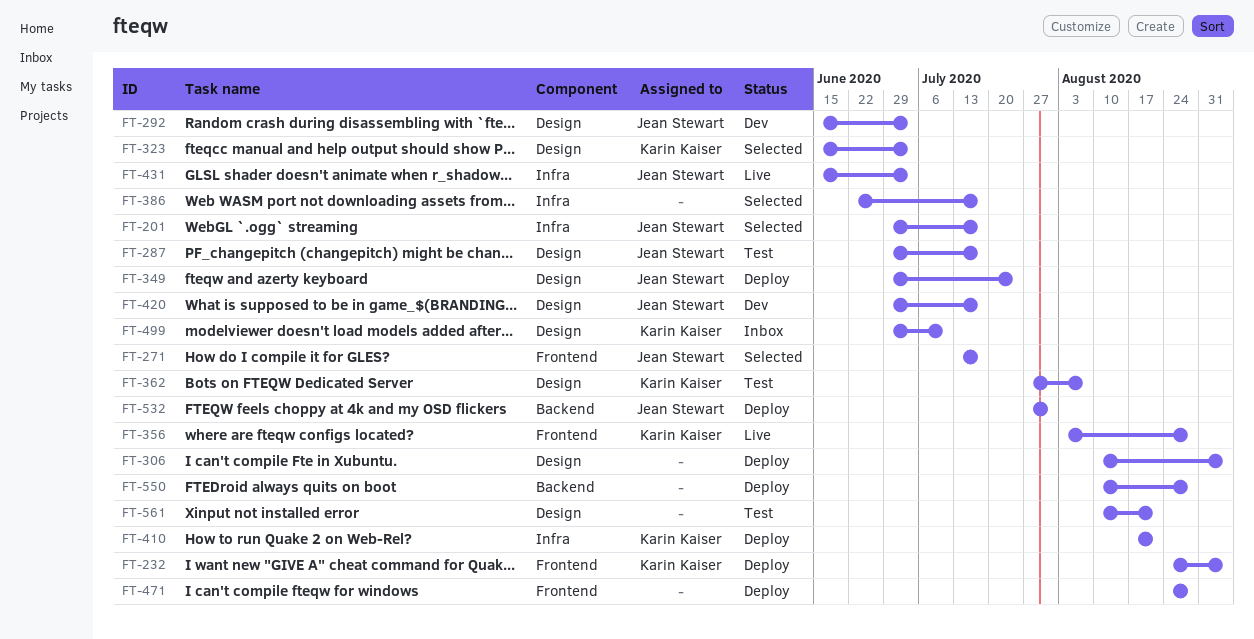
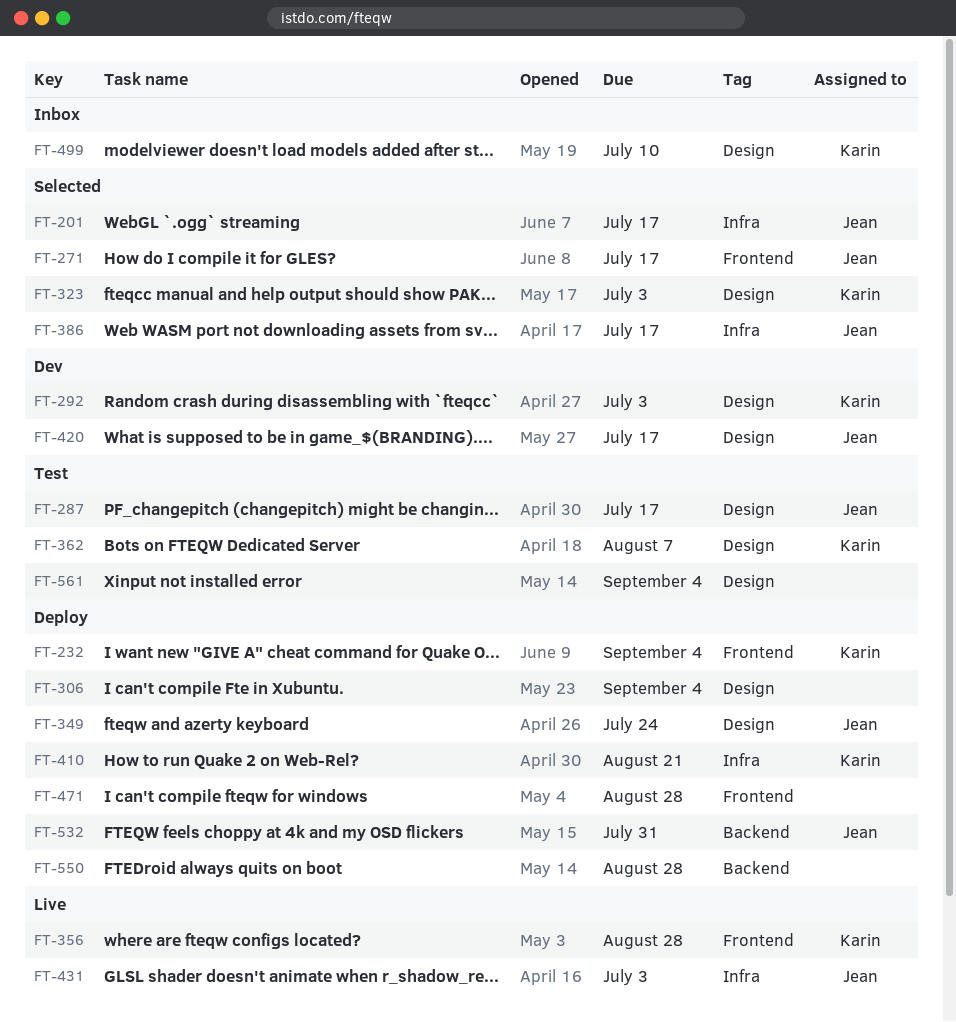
FT-292, owner: Jean Stewart -> Karin Kaiser
FT-386, owner: none -> Jean Stewart
FT-561, due: Aug 21 -> Sep 4

